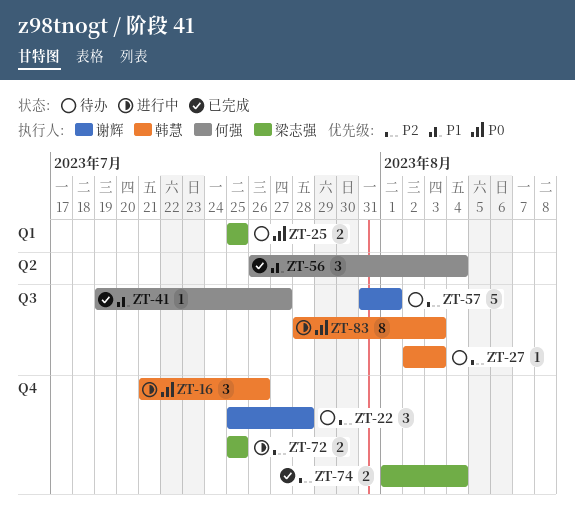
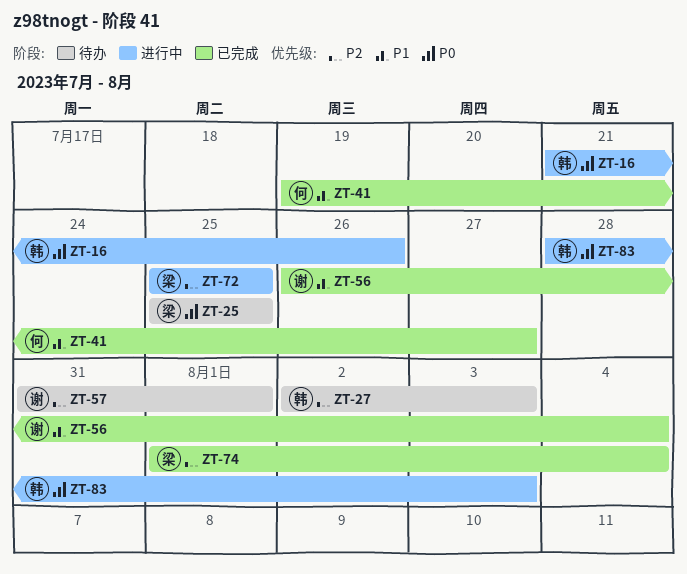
ZT-22: present -> none
ZT-56, owner: 何强 -> 谢辉

